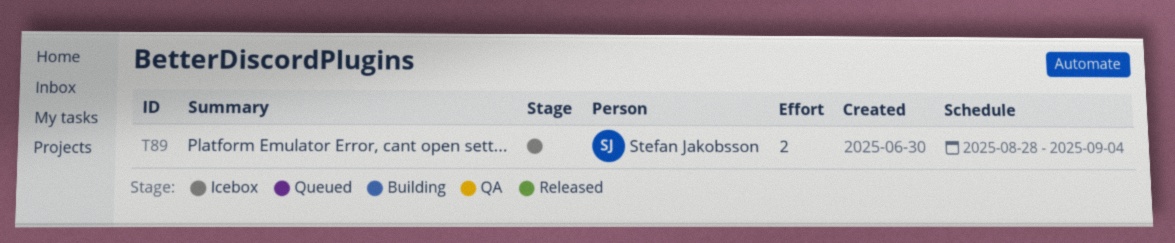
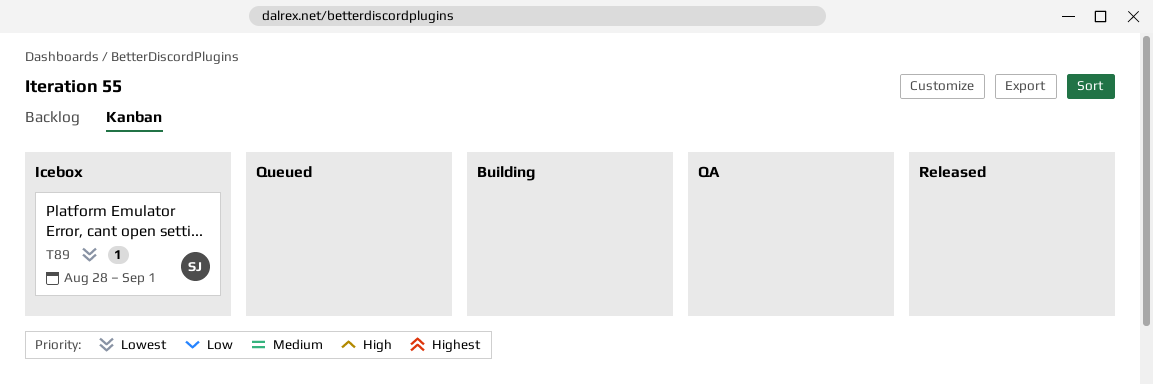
T89, estimate: 2 -> 1
T89, due: Sep 4 -> Sep 1

